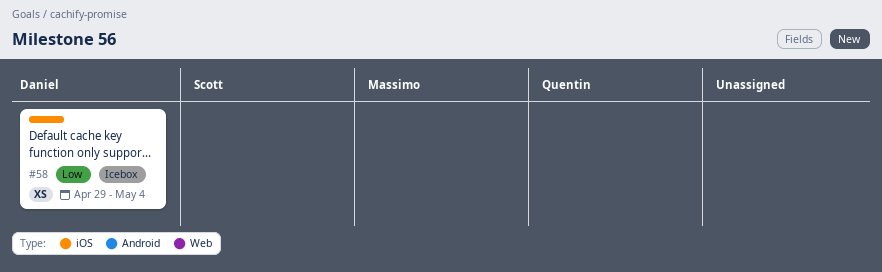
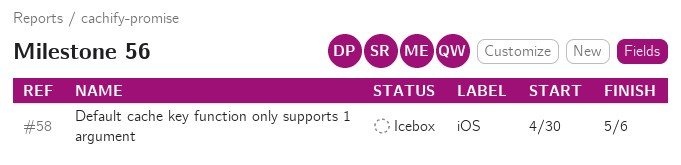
#58, start: Apr 29 -> Apr 30
#58, due: May 4 -> May 6

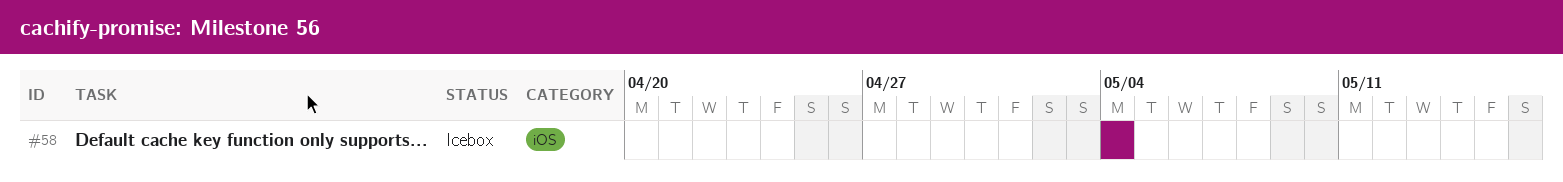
#58, start: Apr 30 -> May 4
#58, due: May 6 -> May 4

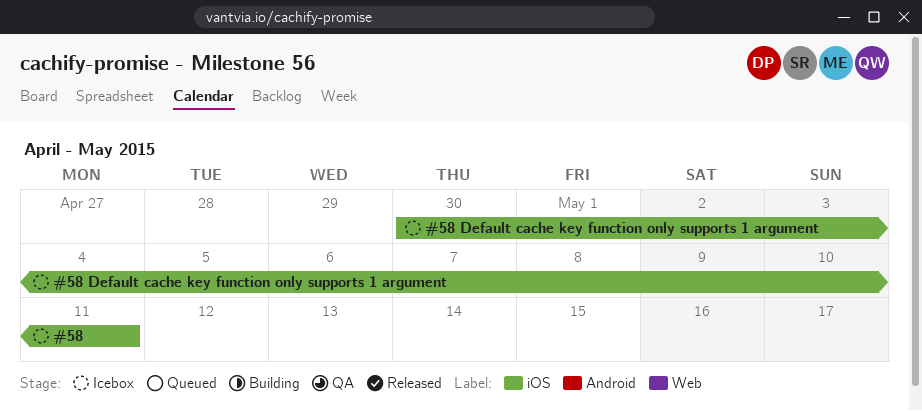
#58, start: May 4 -> Apr 30
#58, due: May 4 -> May 11

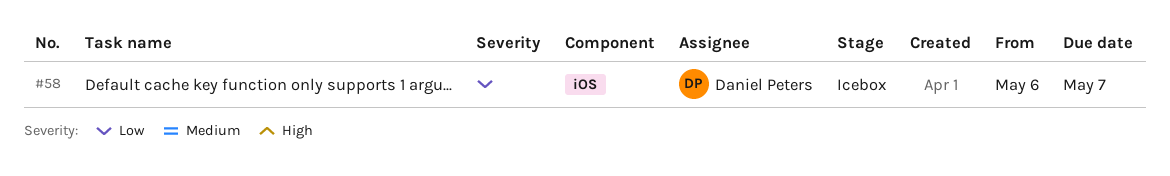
#58, start: Apr 30 -> May 6
#58, due: May 11 -> May 7

